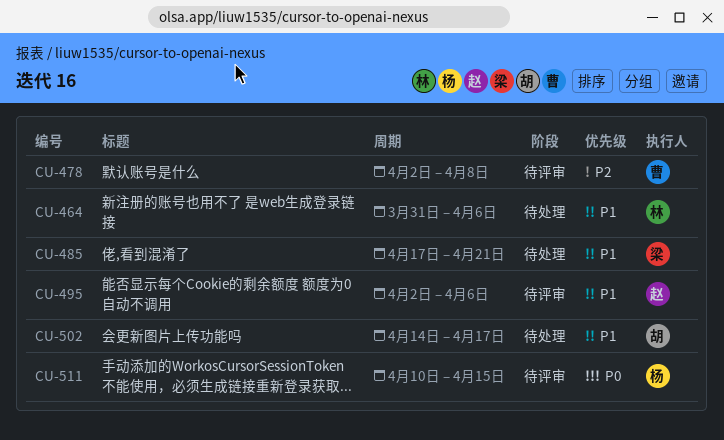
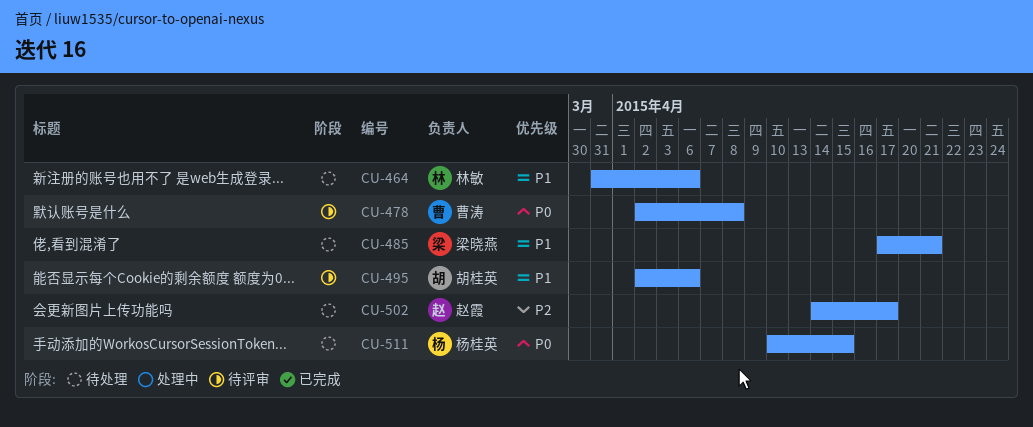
CU-478, priority: P2 -> P0
CU-495, owner: 赵霞 -> 胡桂英
CU-502, owner: 胡桂英 -> 赵霞
CU-502, priority: P1 -> P2
CU-511, status: 待评审 -> 待处理

